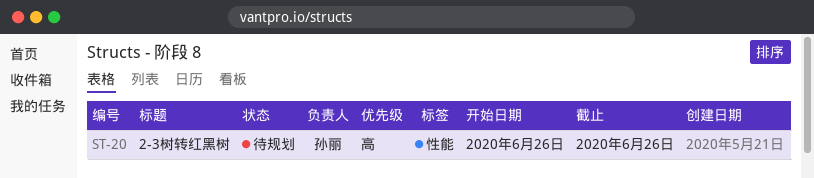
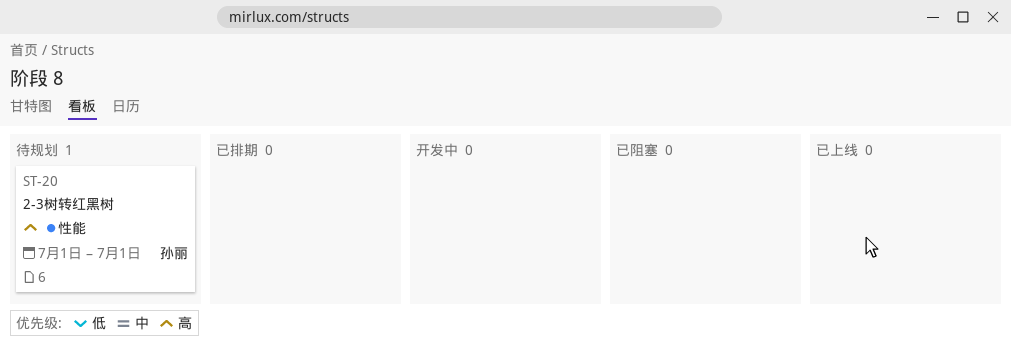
ST-20, start: Jun 26 -> Jul 1
ST-20, due: Jun 26 -> Jul 1

